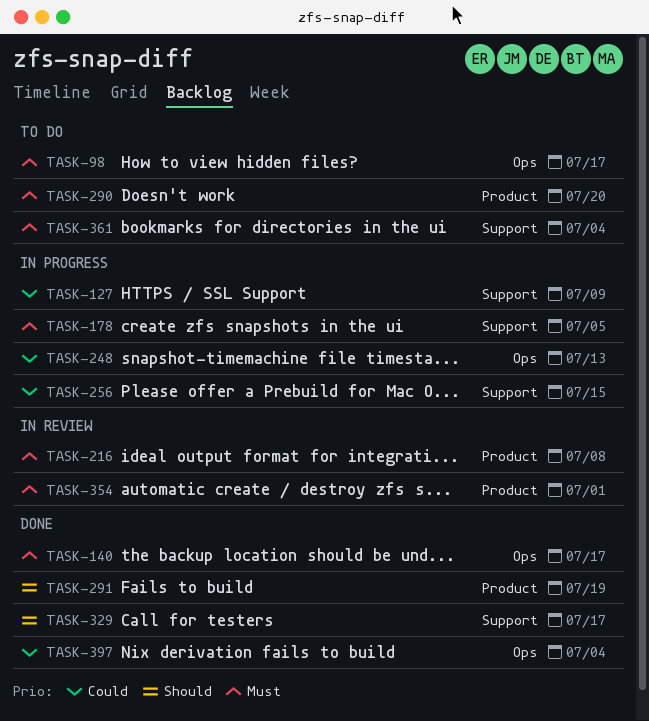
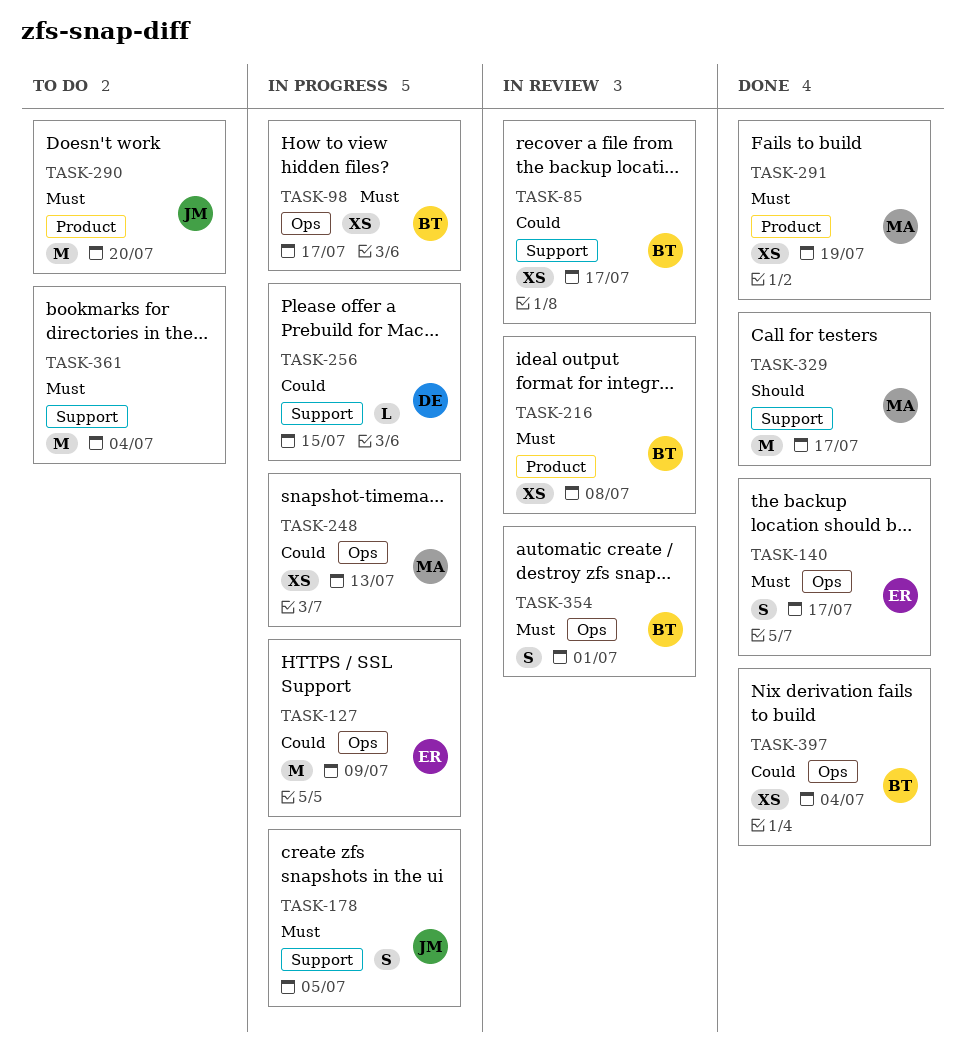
TASK-85: none -> present
TASK-98, status: To do -> In progress
TASK-127, label: Support -> Ops
TASK-291, priority: Should -> Must
TASK-354, label: Product -> Ops

